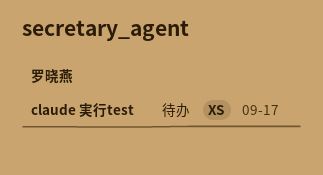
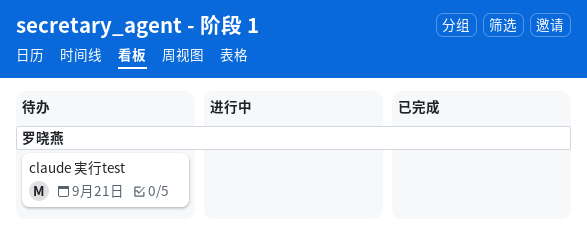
claude 実行test, estimate: XS -> M
claude 実行test, due: Sep 17 -> Sep 21

